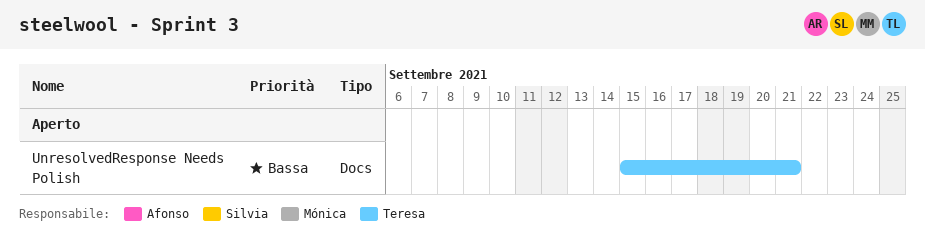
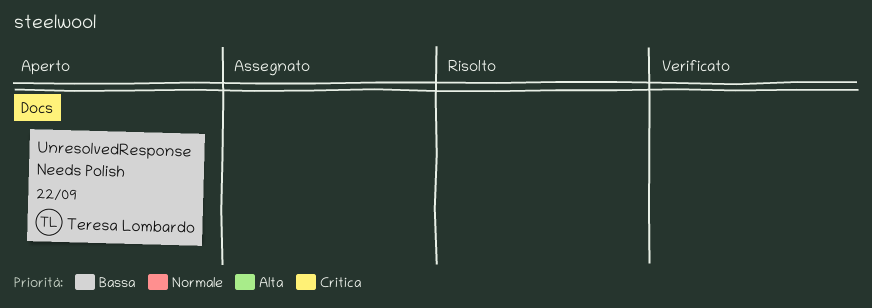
UnresolvedResponse Needs Polish, due: Sep 21 -> Sep 22

